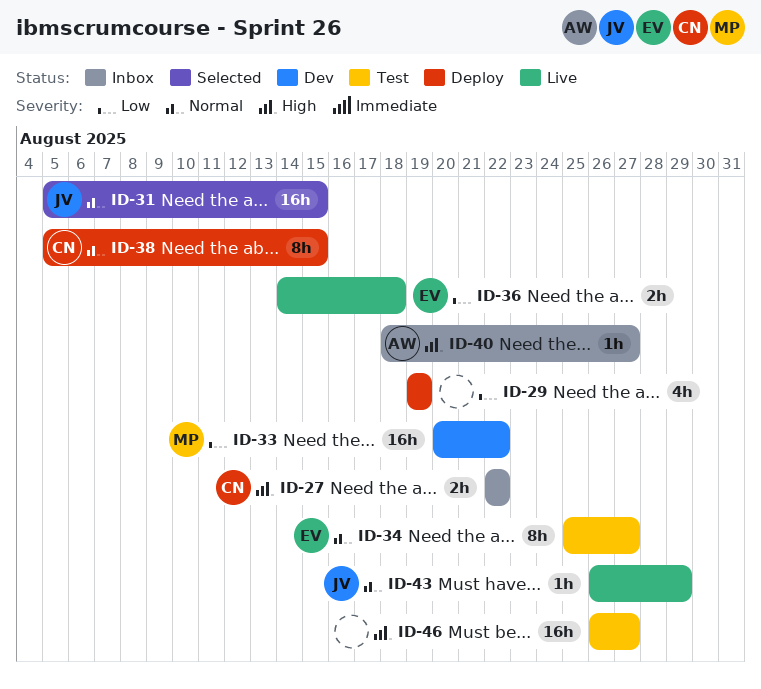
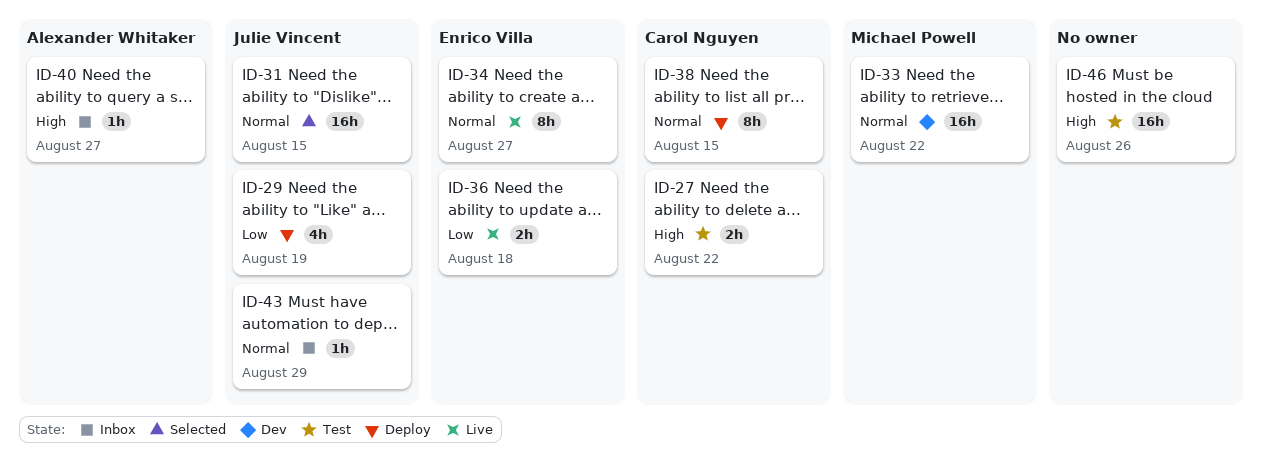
ID-27, status: Inbox -> Test
ID-29, owner: none -> Julie Vincent
ID-33, priority: Low -> Normal
ID-34, status: Test -> Live
ID-43, status: Live -> Inbox
ID-46, due: Aug 27 -> Aug 26

